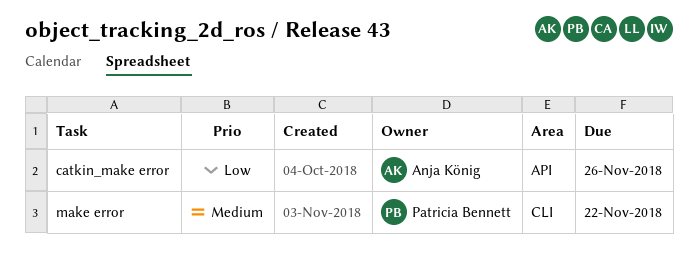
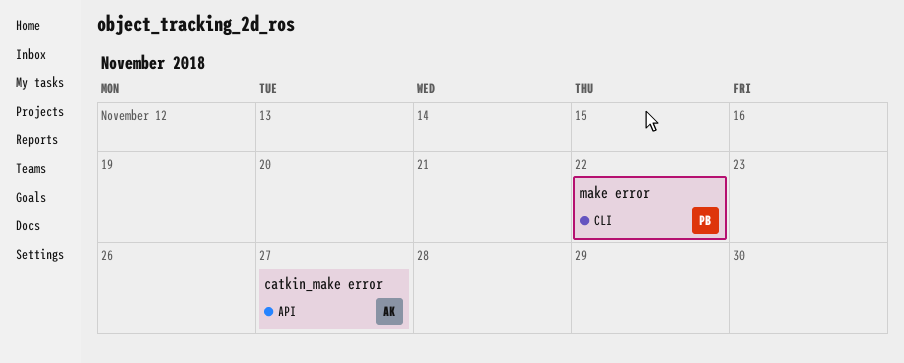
catkin_make error, due: Nov 26 -> Nov 27

